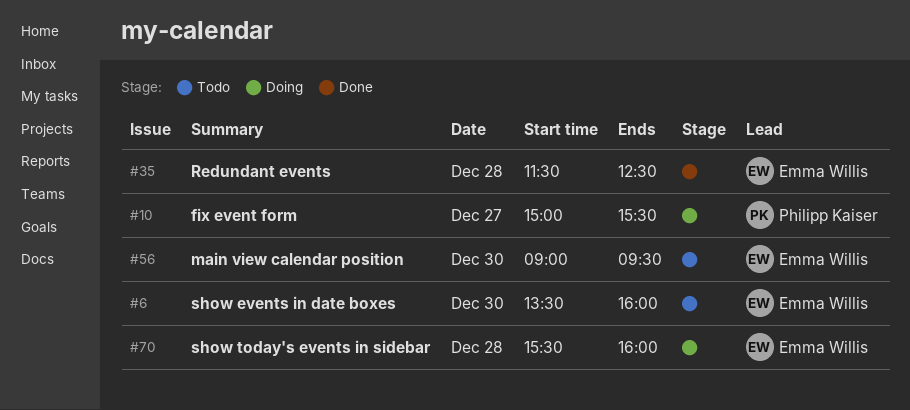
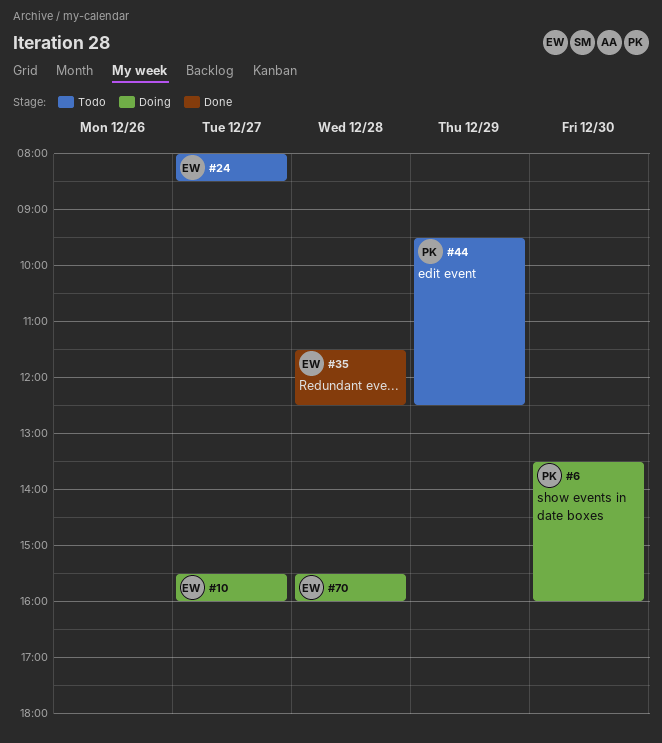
#6, status: Todo -> Doing
#6, owner: Emma Willis -> Philipp Kaiser
#10, owner: Philipp Kaiser -> Emma Willis
#10, begins: 15:00 -> 15:30
#10, ends: 15:30 -> 16:00
#24: none -> present
#44: none -> present
#56: present -> none

